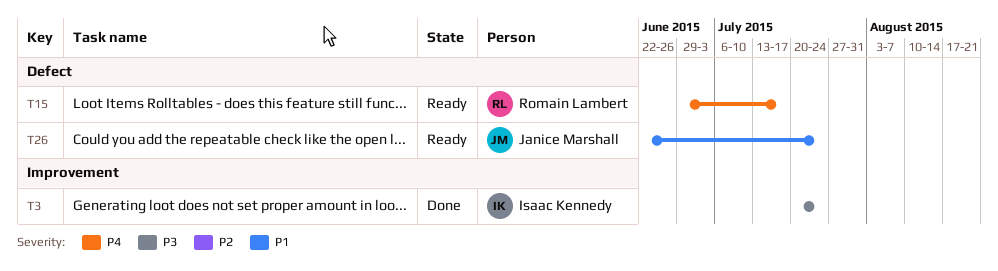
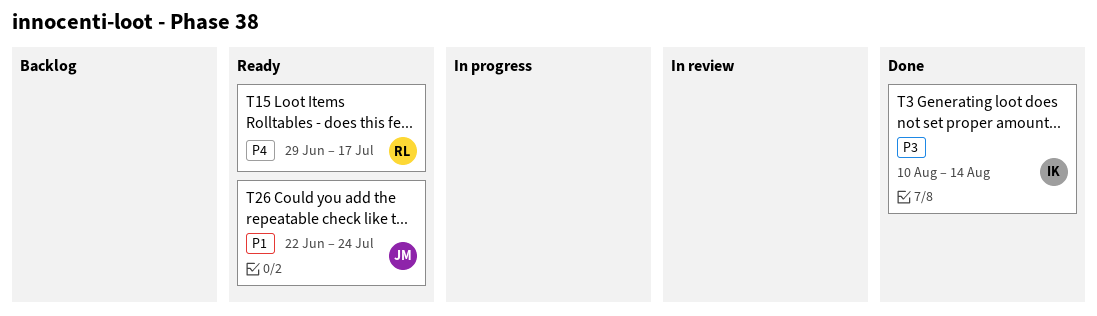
T3, start: Jul 20 -> Aug 10
T3, due: Jul 24 -> Aug 14

